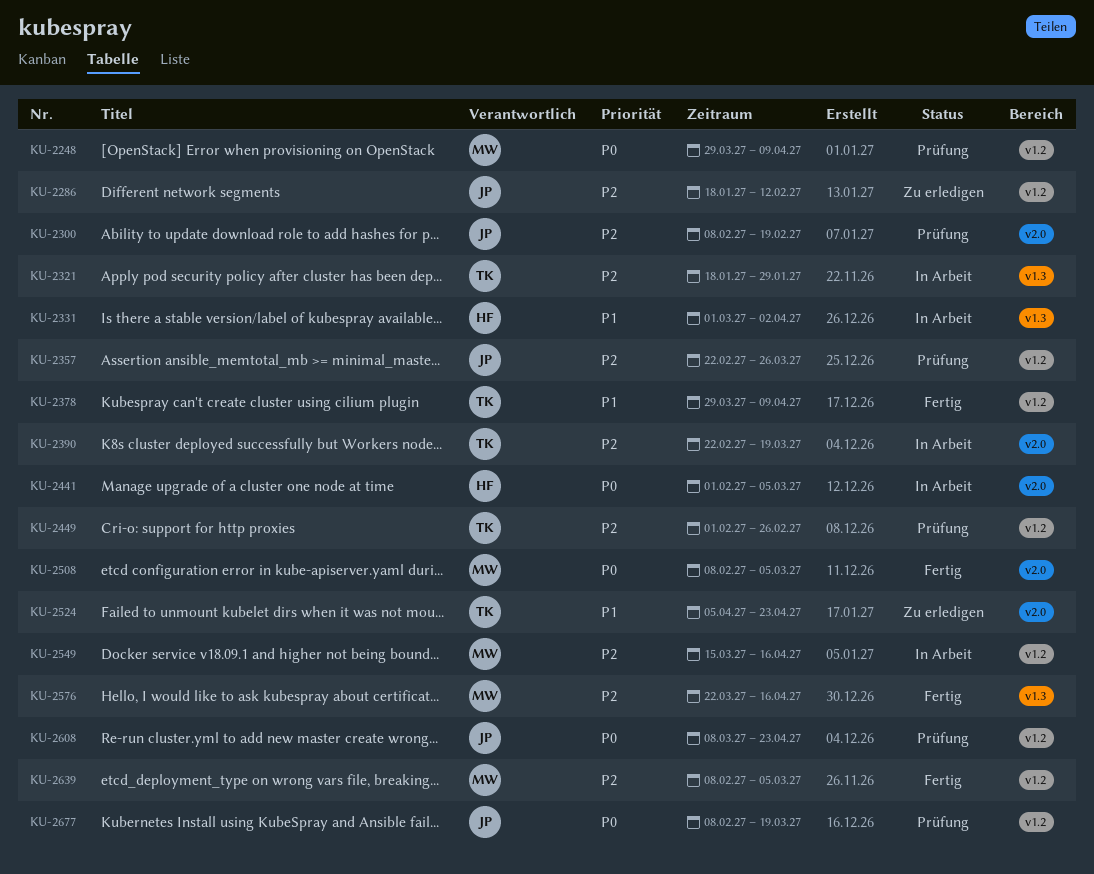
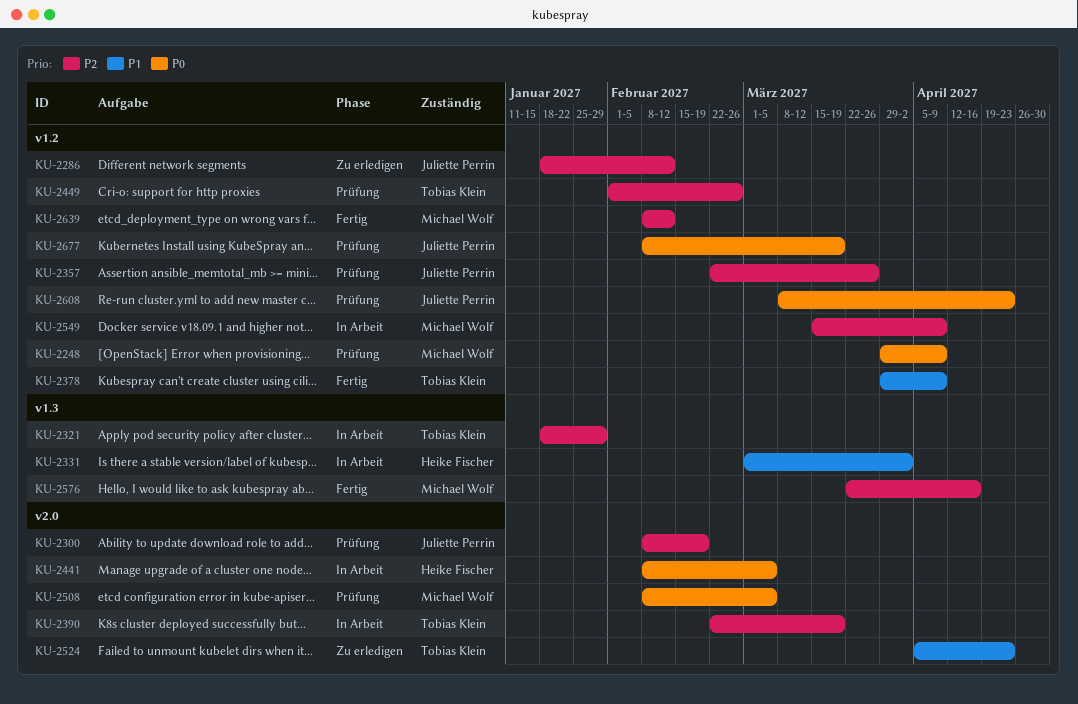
KU-2441, start: Feb 1 -> Feb 8
KU-2508, status: Fertig -> Prüfung
KU-2549, due: Apr 16 -> Apr 9
KU-2639, due: Mar 5 -> Feb 12

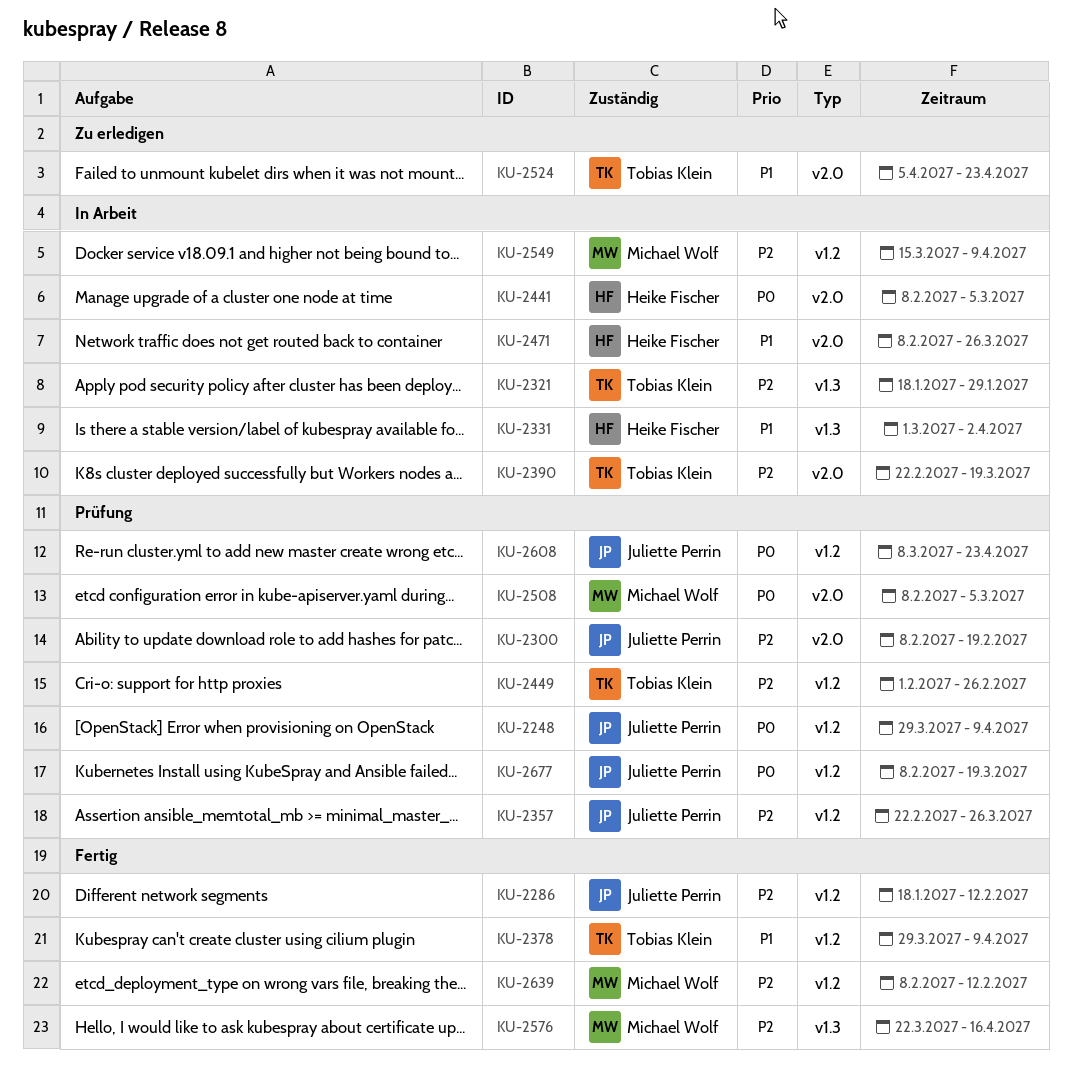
KU-2248, owner: Michael Wolf -> Juliette Perrin
KU-2286, status: Zu erledigen -> Fertig
KU-2471: none -> present

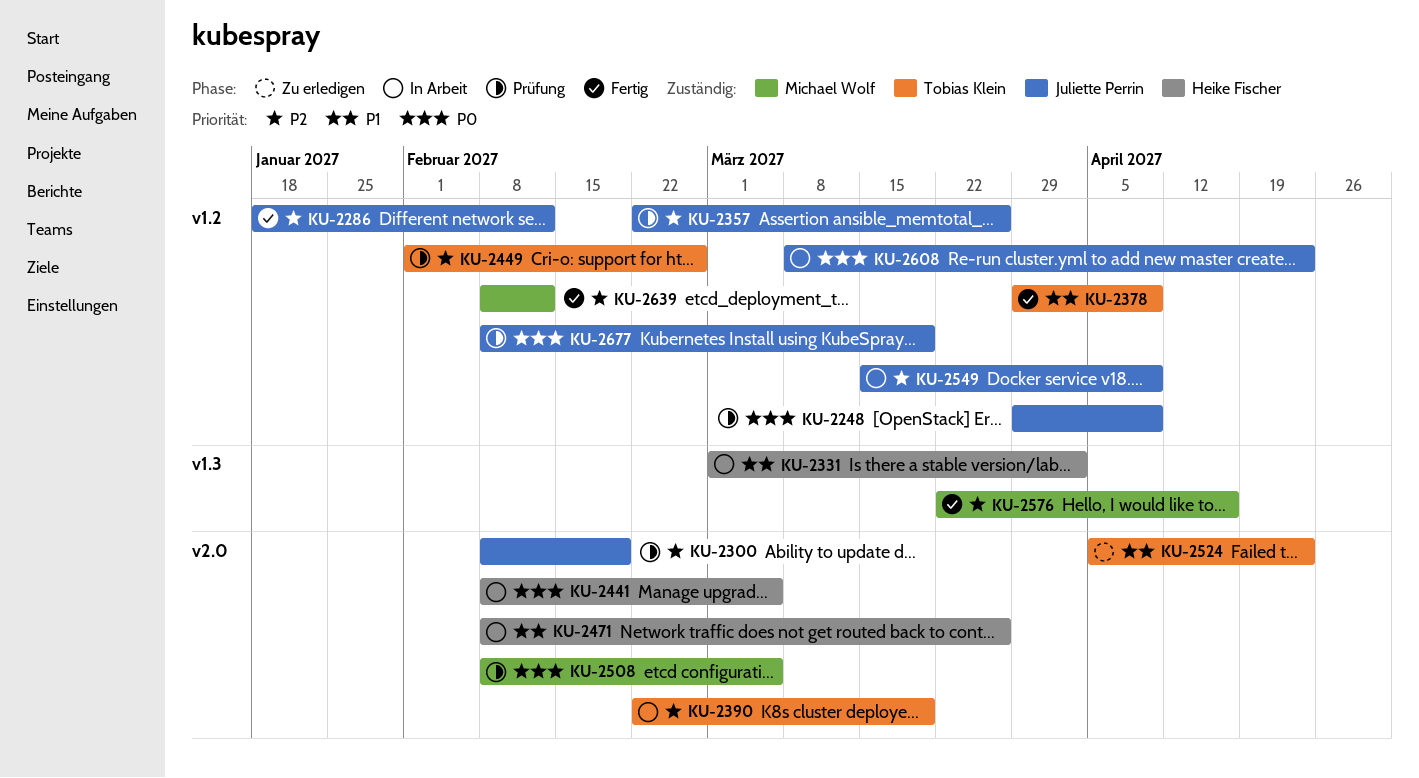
KU-2321: present -> none
KU-2549, owner: Michael Wolf -> Juliette Perrin
KU-2608, status: Prüfung -> In Arbeit

